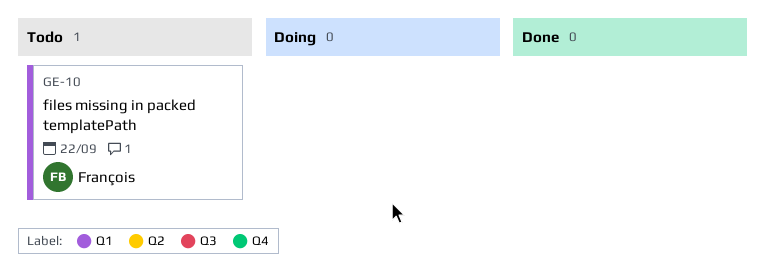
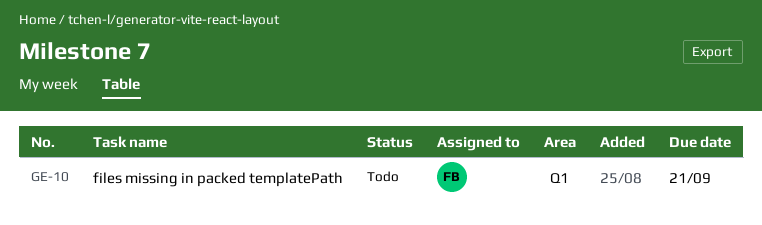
GE-10, due: Sep 22 -> Sep 21

